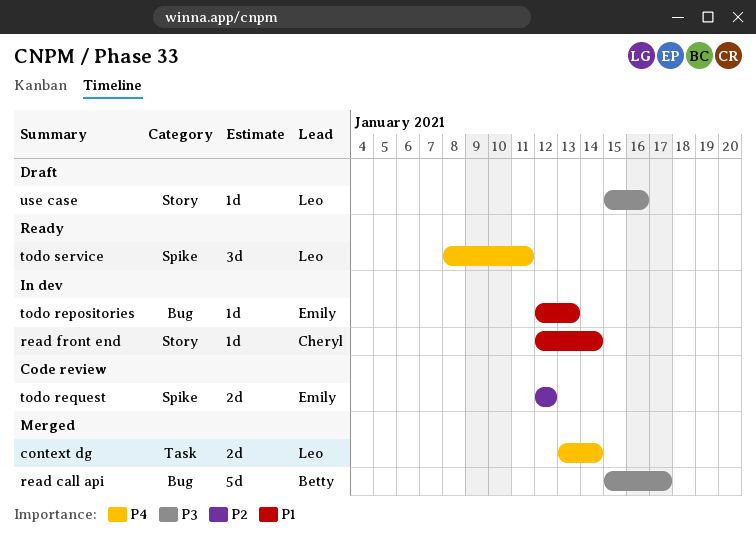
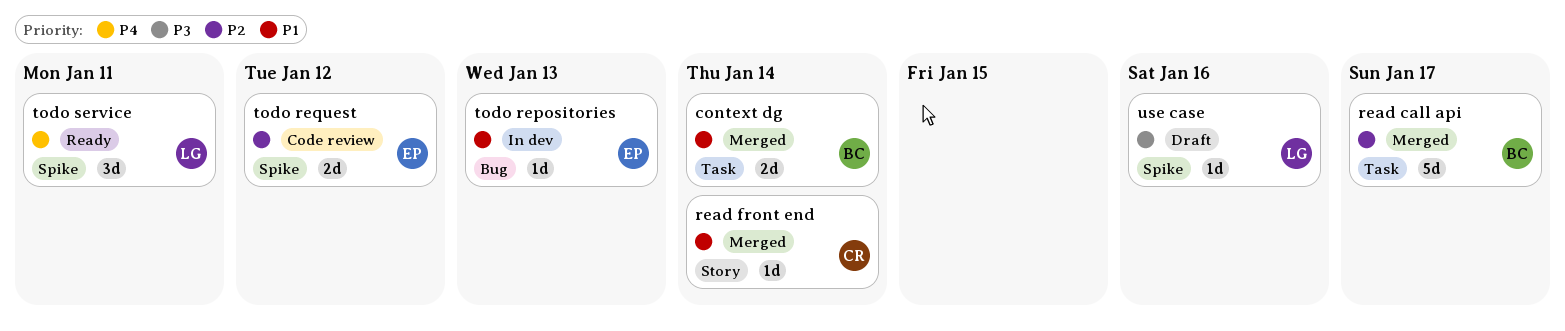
context dg, owner: Leo -> Betty
context dg, priority: P4 -> P1
read call api, priority: P3 -> P2
read call api, label: Bug -> Task
read front end, status: In dev -> Merged
use case, label: Story -> Spike

